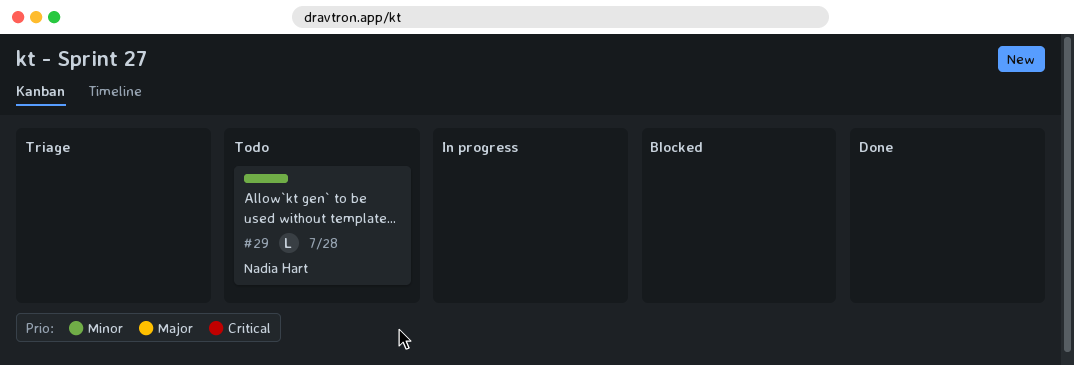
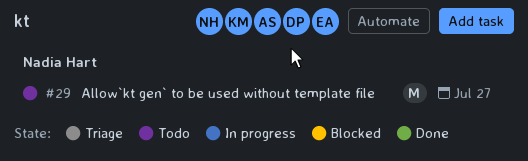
#29, estimate: L -> M
#29, due: Jul 28 -> Jul 27

